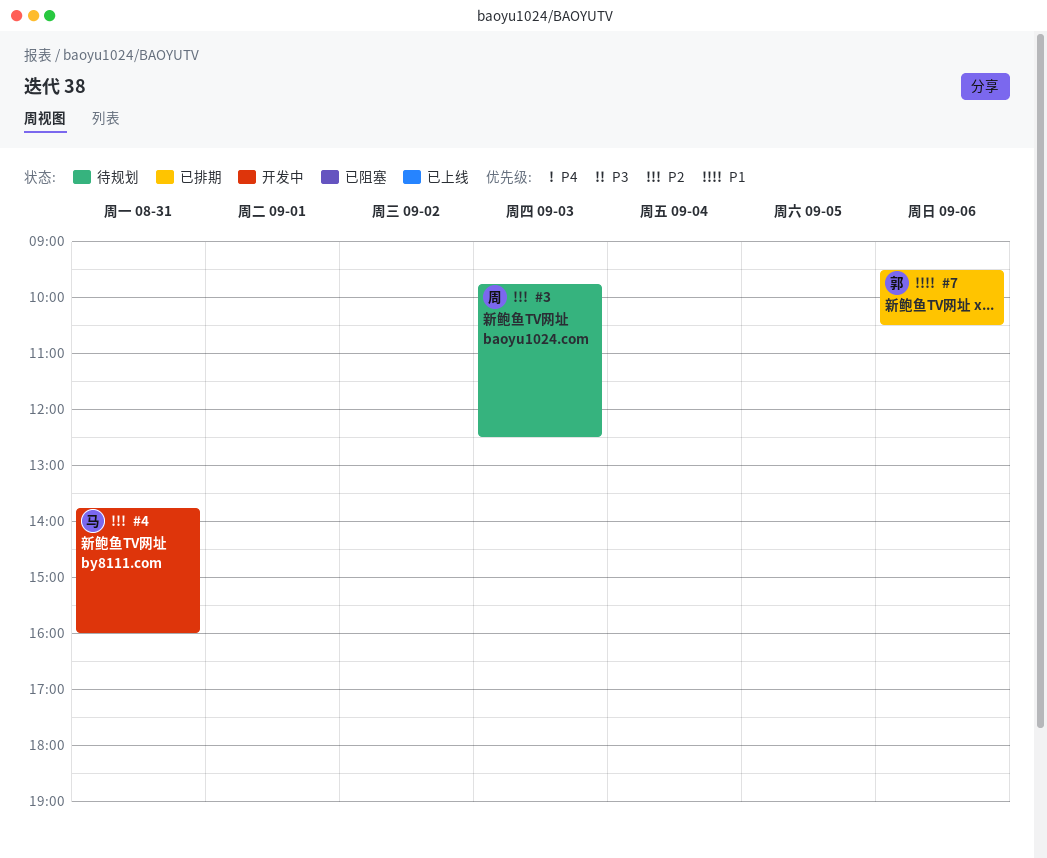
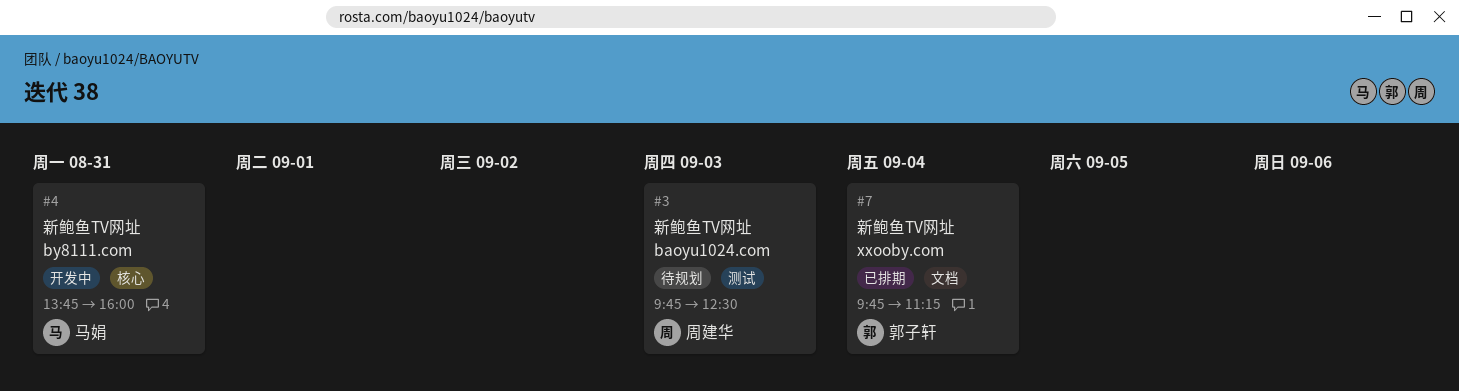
#7, day: Sep 6 -> Sep 4
#7, begins: 09:30 -> 09:45
#7, ends: 10:30 -> 11:15

